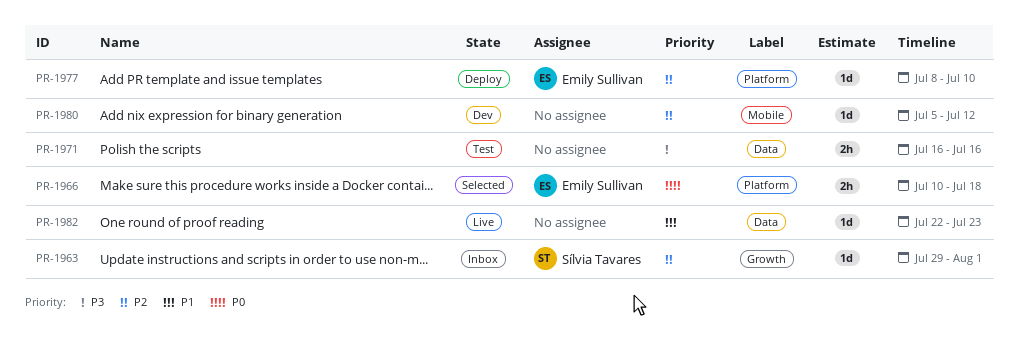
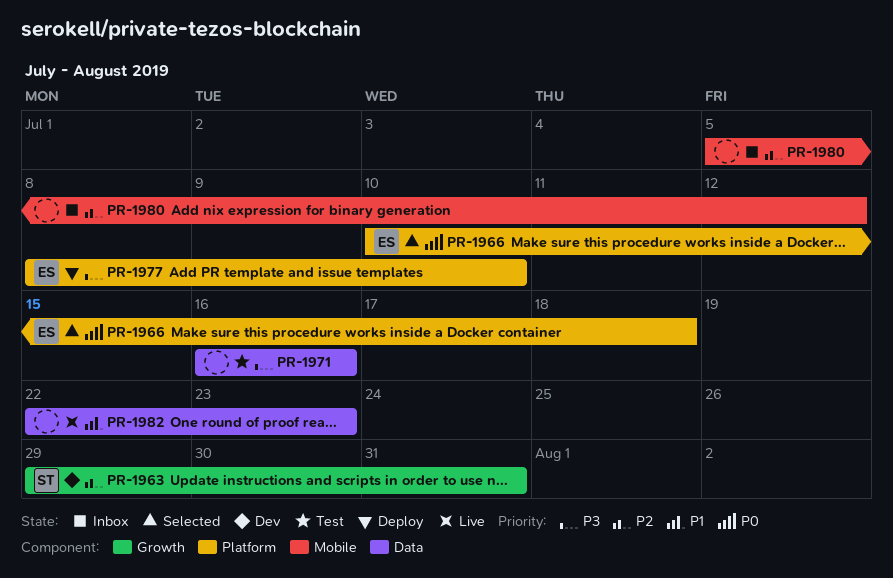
PR-1963, status: Inbox -> Dev
PR-1963, due: Aug 1 -> Jul 31
PR-1977, priority: P2 -> P3
PR-1980, status: Dev -> Inbox

